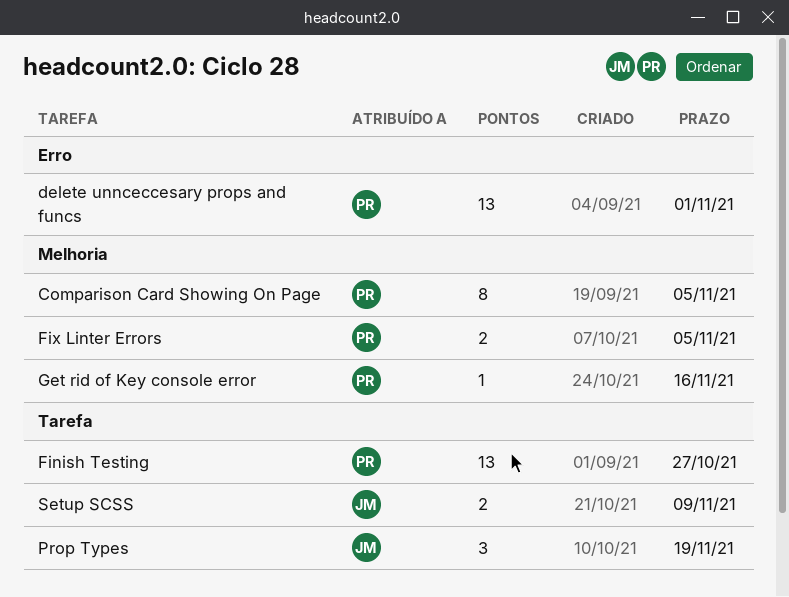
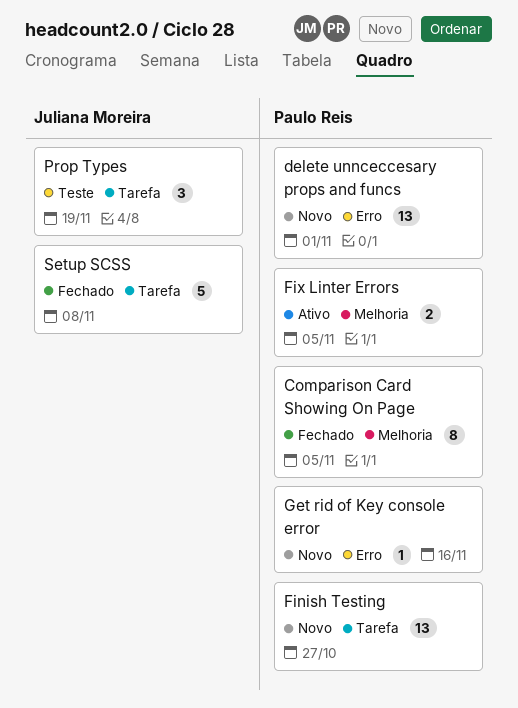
Get rid of Key console error, label: Melhoria -> Erro
Setup SCSS, estimate: 2 -> 5
Setup SCSS, due: Nov 9 -> Nov 8

